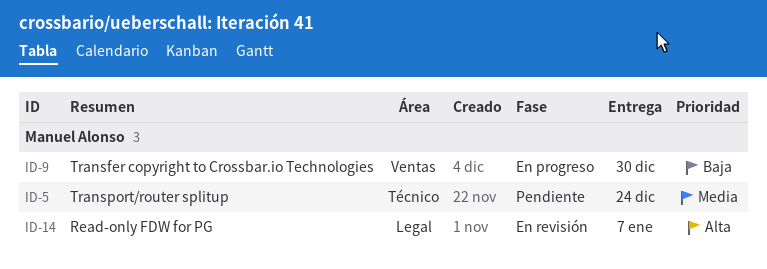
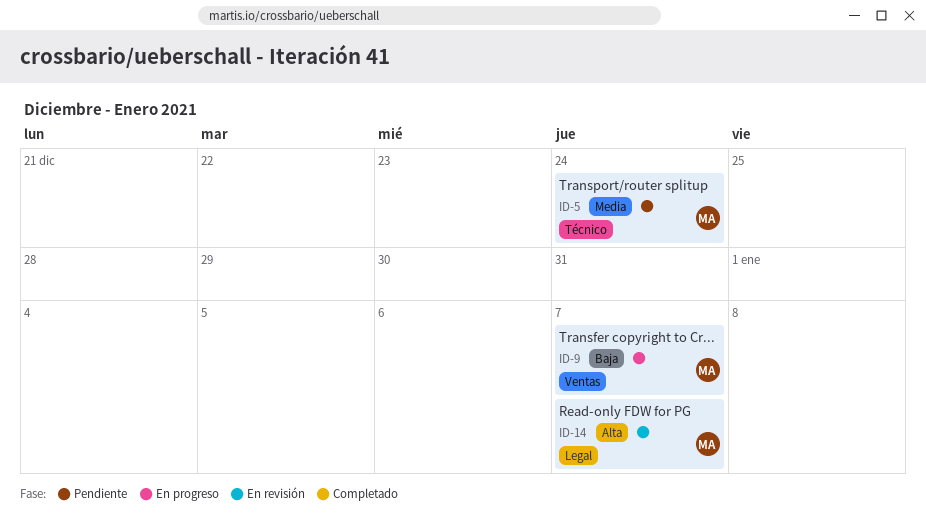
ID-9, due: Dec 30 -> Jan 7

